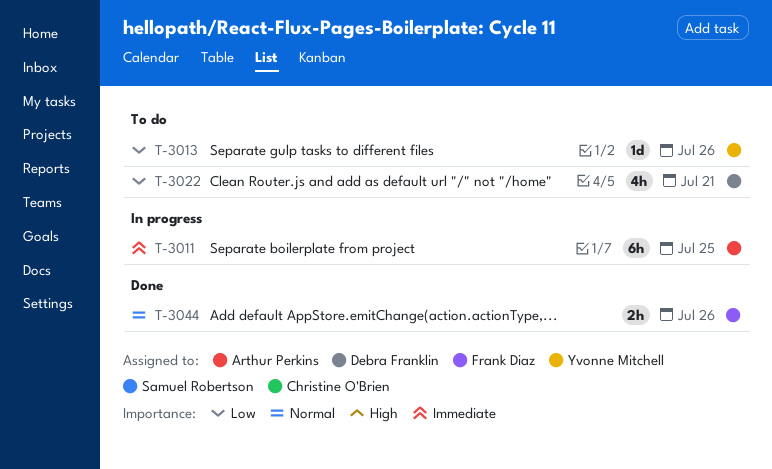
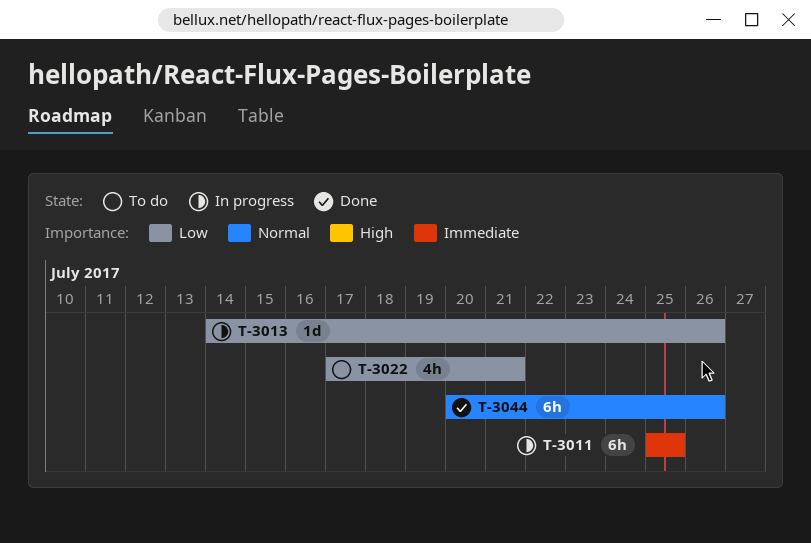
T-3013, status: To do -> In progress
T-3044, estimate: 2h -> 6h

